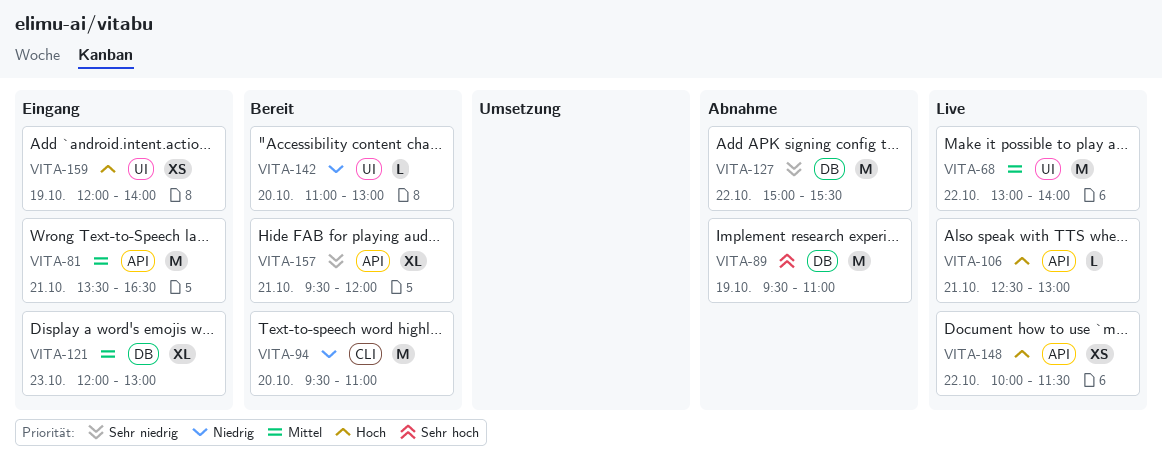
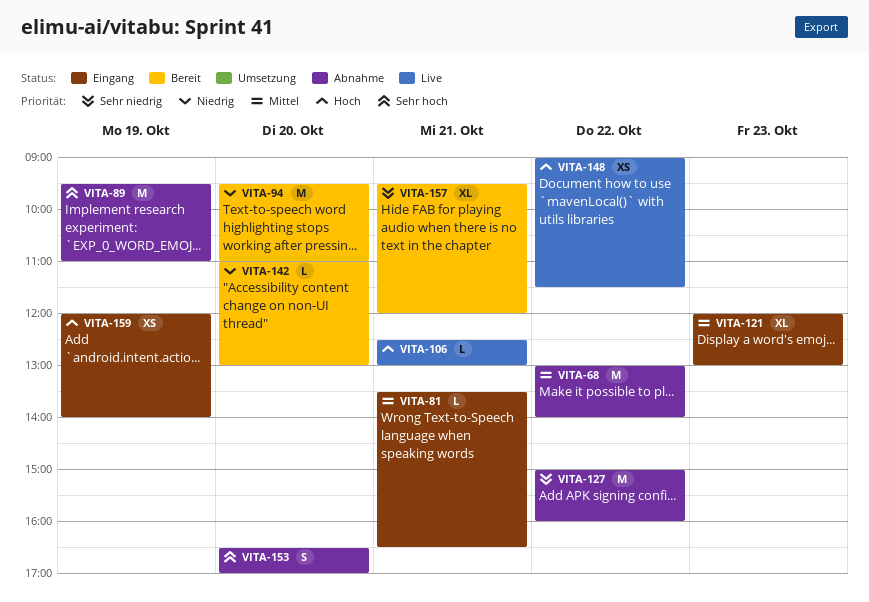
VITA-68, status: Live -> Abnahme
VITA-81, estimate: M -> L
VITA-127, ends: 15:30 -> 16:00
VITA-148, begins: 10:00 -> 09:00
VITA-153: none -> present

